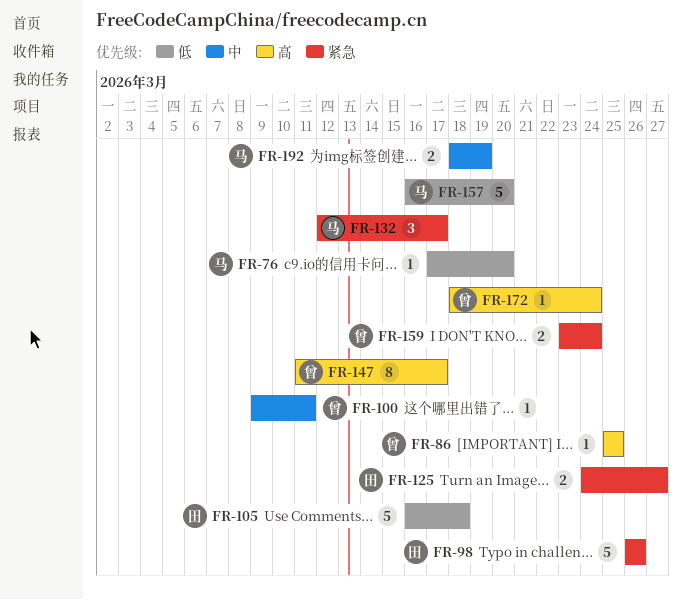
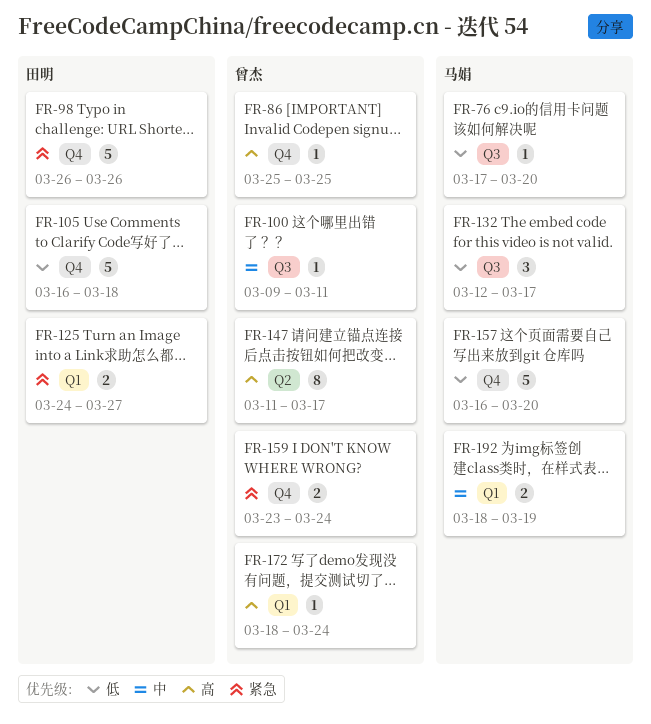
FR-132, priority: 紧急 -> 低

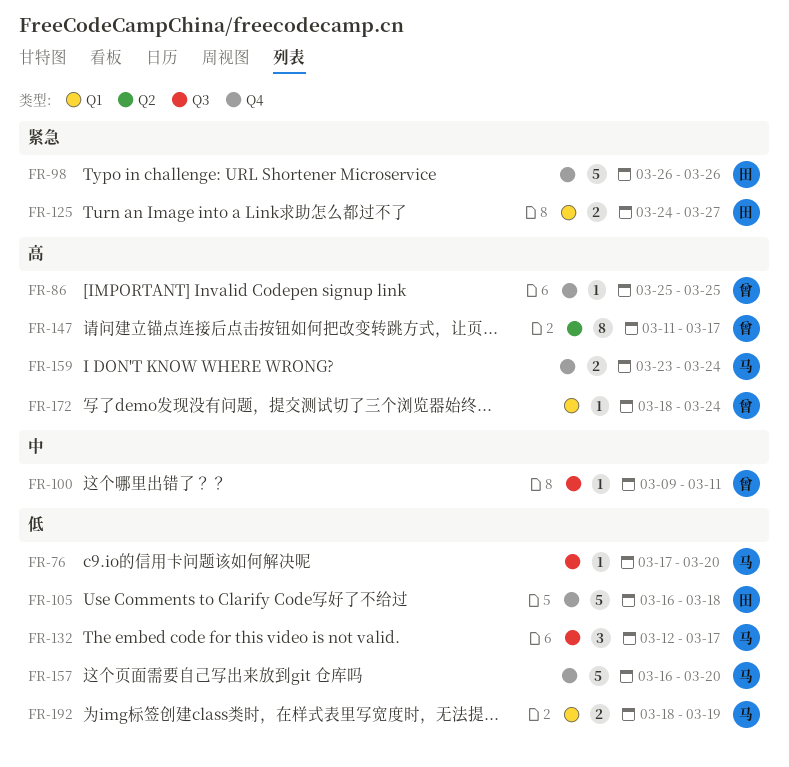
FR-159, owner: 曾杰 -> 马娟
FR-159, priority: 紧急 -> 高
FR-192, priority: 中 -> 低

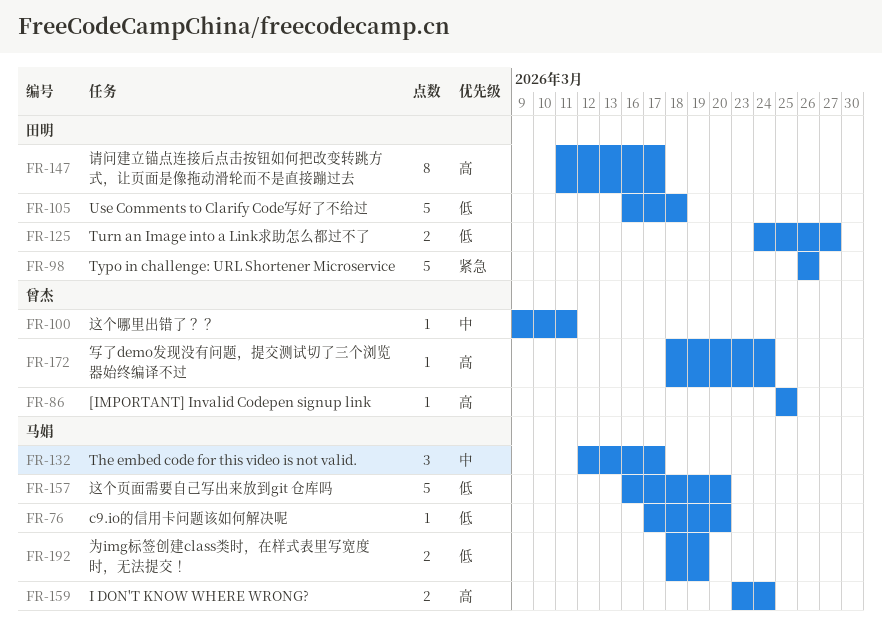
FR-125, priority: 紧急 -> 低
FR-132, priority: 低 -> 中
FR-147, owner: 曾杰 -> 田明

